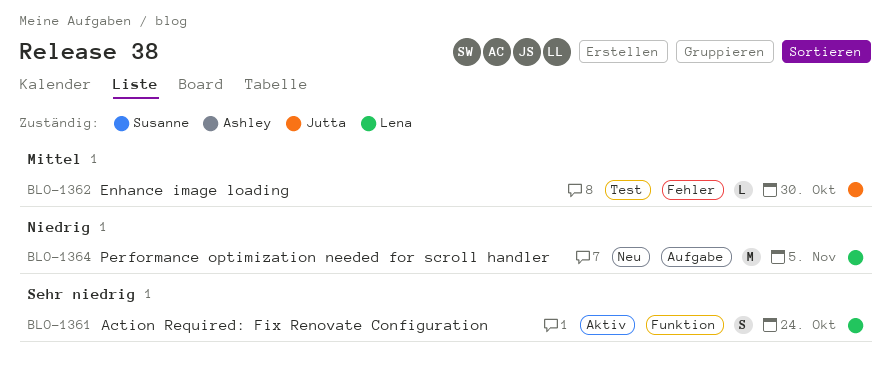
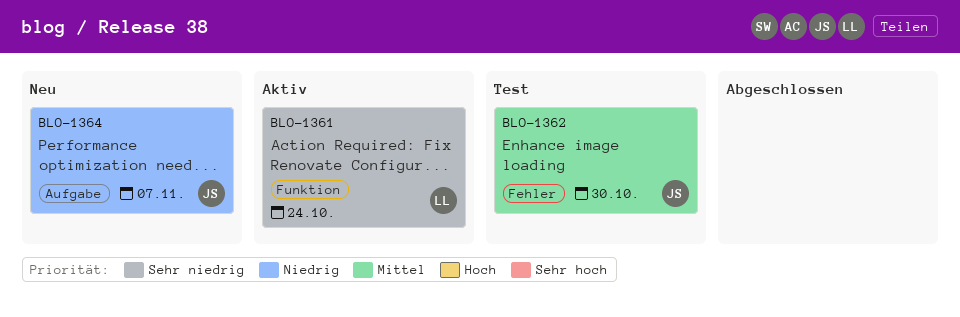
BLO-1364, owner: Lena -> Jutta
BLO-1364, due: Nov 5 -> Nov 7

